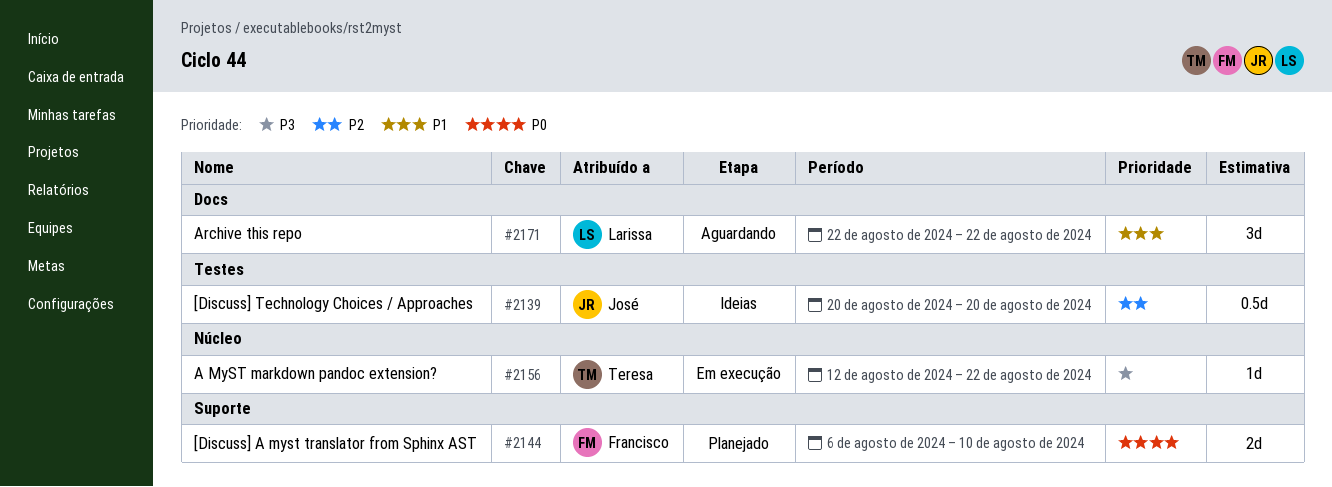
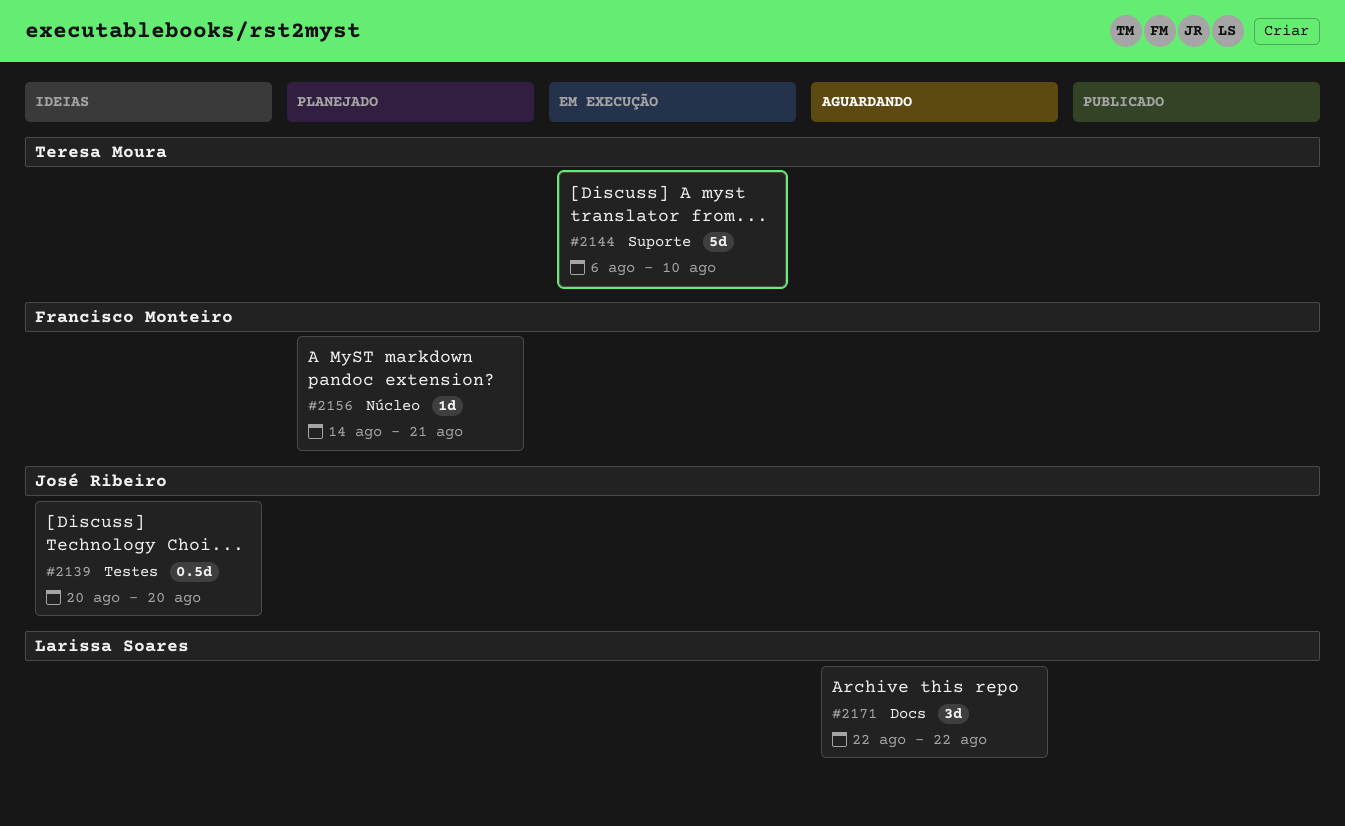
#2144, status: Planejado -> Em execução
#2144, owner: Francisco Monteiro -> Teresa Moura
#2144, estimate: 2d -> 5d
#2156, status: Em execução -> Planejado
#2156, owner: Teresa Moura -> Francisco Monteiro
#2156, start: Aug 12 -> Aug 14
#2156, due: Aug 22 -> Aug 21

